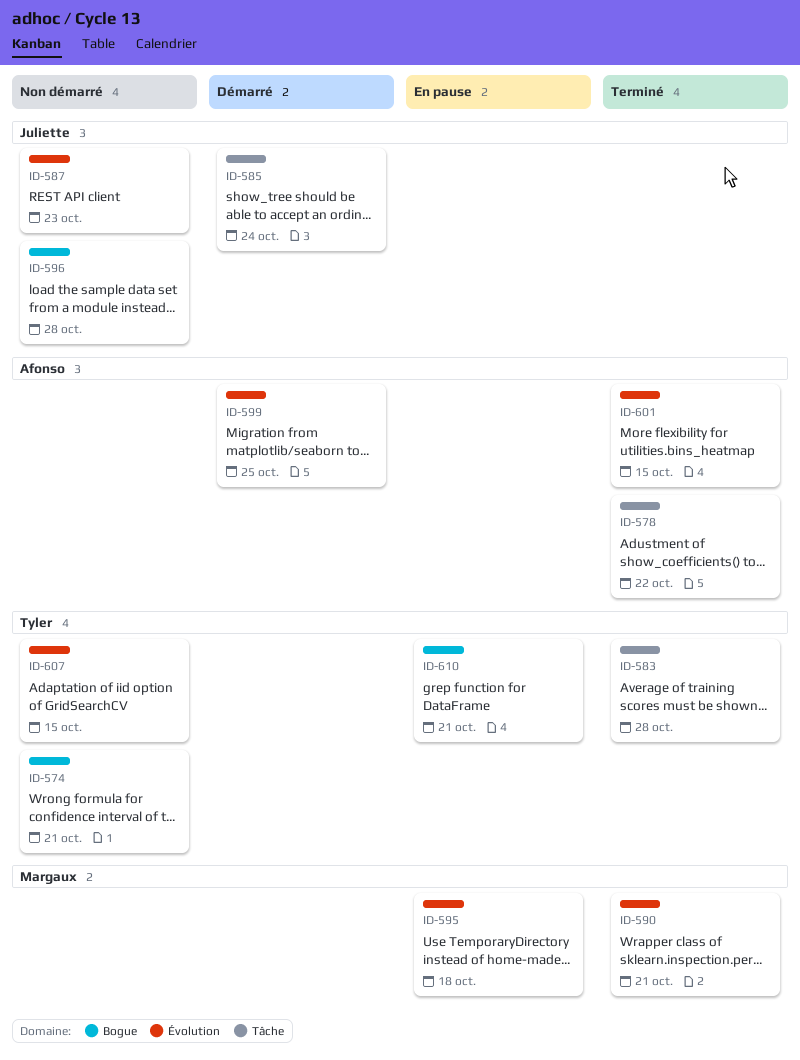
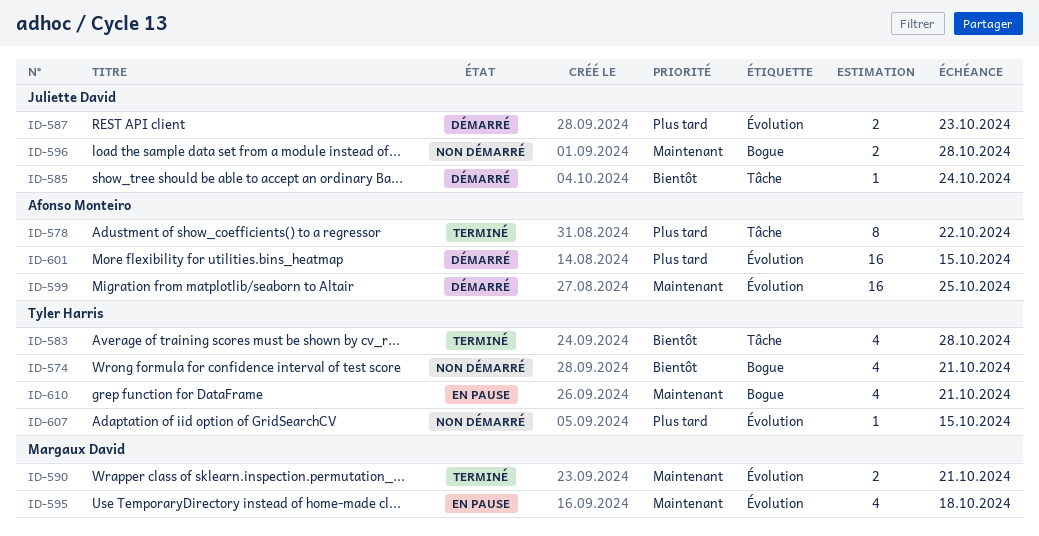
ID-587, status: Non démarré -> Démarré
ID-601, status: Terminé -> Démarré

